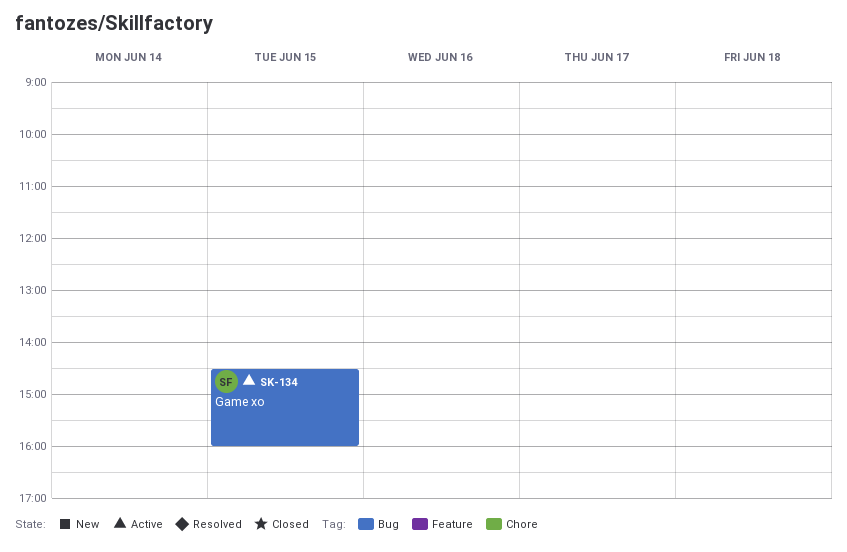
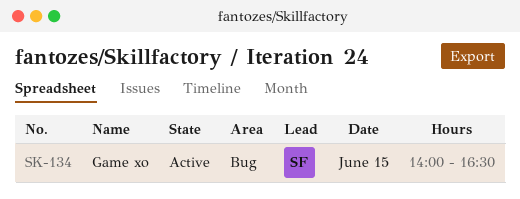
SK-134, begins: 14:30 -> 14:00
SK-134, ends: 16:00 -> 16:30

